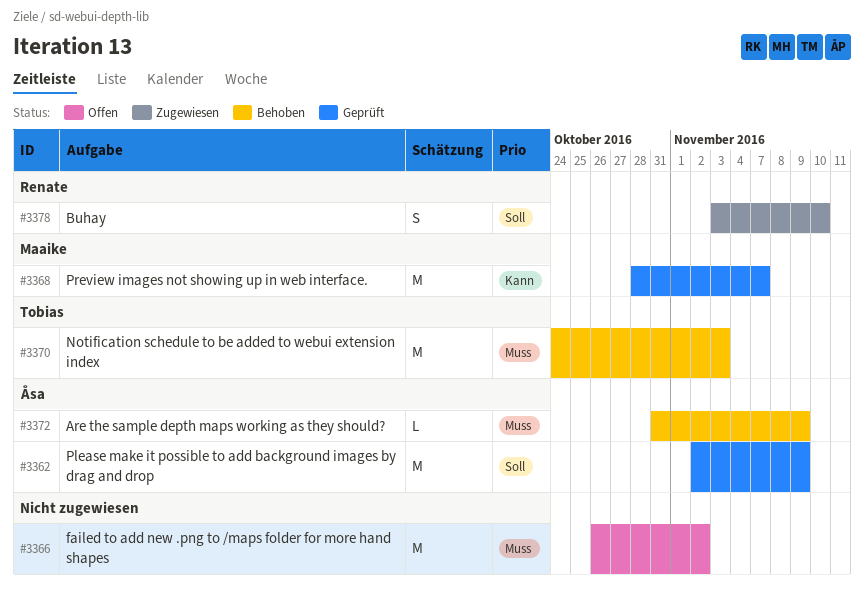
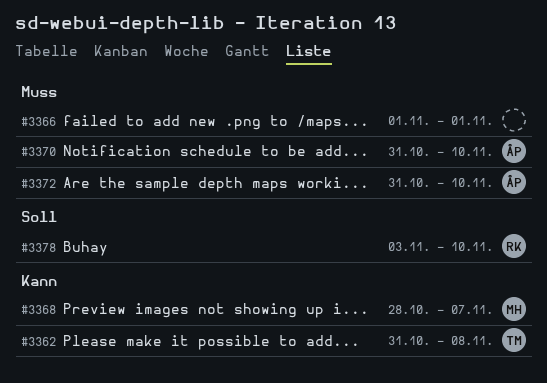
#3362, owner: Åsa -> Tobias
#3362, priority: Soll -> Kann
#3362, start: Nov 2 -> Oct 31
#3362, due: Nov 9 -> Nov 8
#3366, start: Oct 26 -> Nov 1
#3366, due: Nov 2 -> Nov 1
#3370, owner: Tobias -> Åsa
#3370, start: Oct 24 -> Oct 31
#3370, due: Nov 3 -> Nov 10
#3372, due: Nov 9 -> Nov 10

